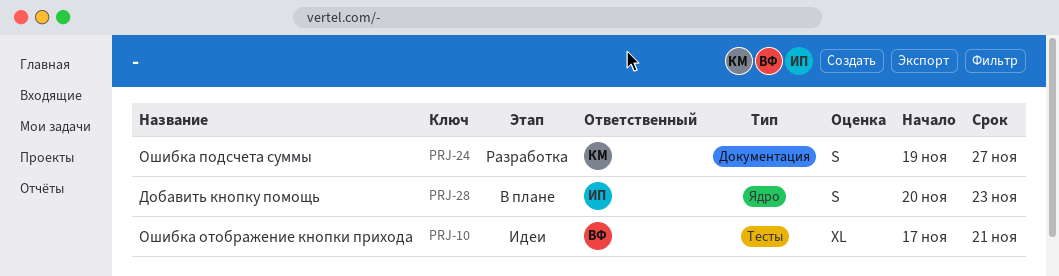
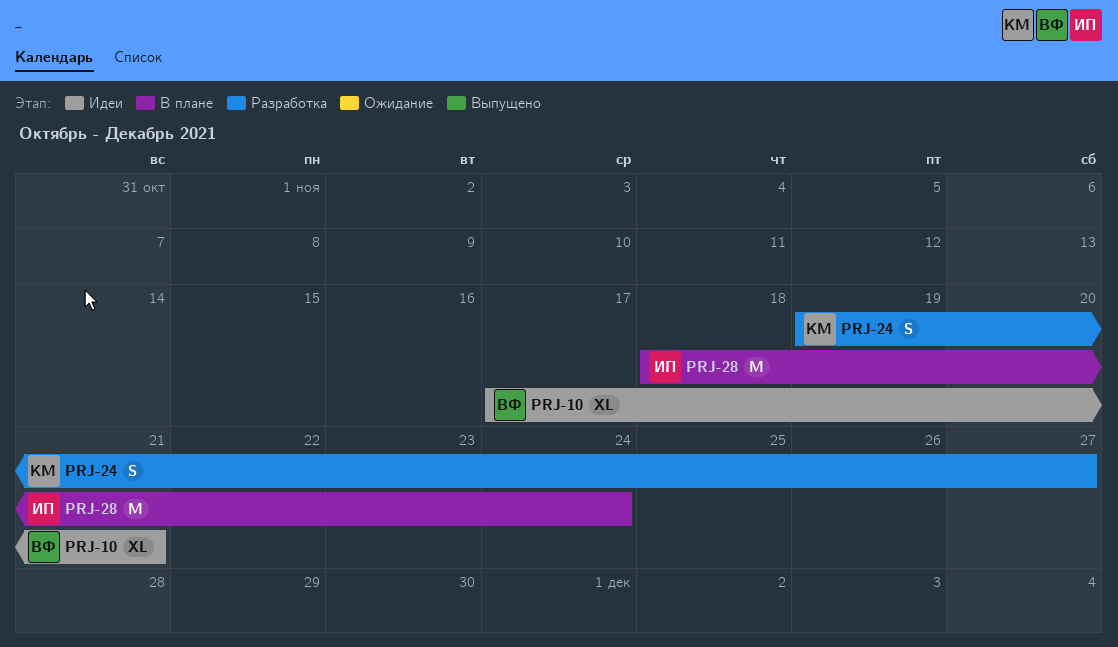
PRJ-28, estimate: S -> M
PRJ-28, start: Nov 20 -> Nov 18
PRJ-28, due: Nov 23 -> Nov 24

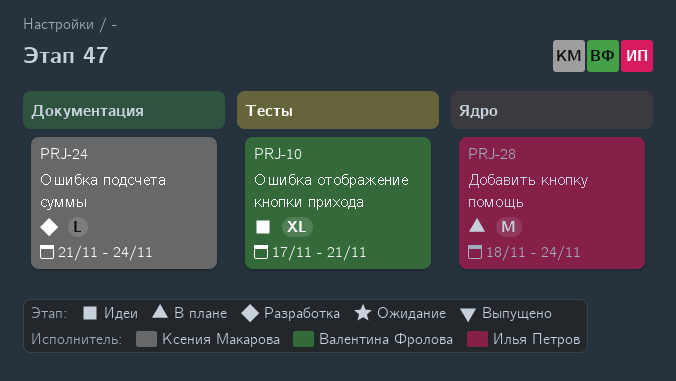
PRJ-24, estimate: S -> L
PRJ-24, start: Nov 19 -> Nov 21
PRJ-24, due: Nov 27 -> Nov 24

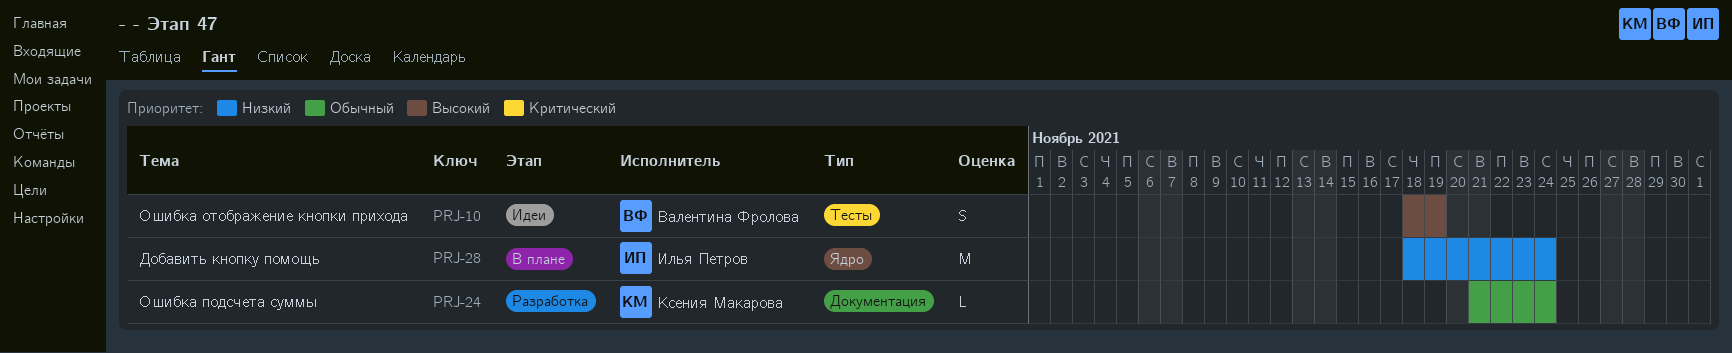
PRJ-10, estimate: XL -> S
PRJ-10, start: Nov 17 -> Nov 18
PRJ-10, due: Nov 21 -> Nov 19

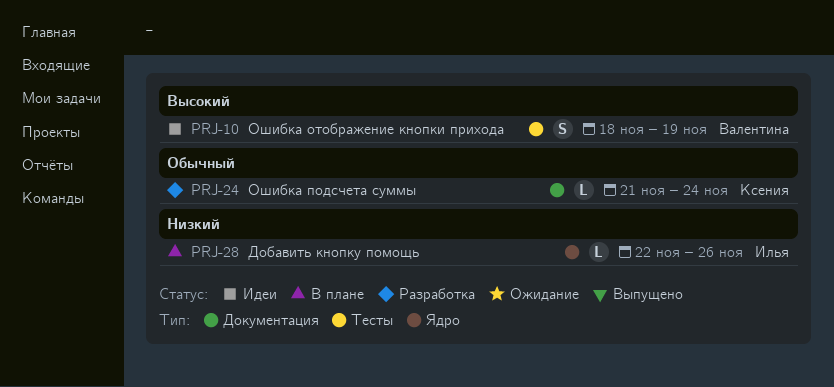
PRJ-28, estimate: M -> L
PRJ-28, start: Nov 18 -> Nov 22
PRJ-28, due: Nov 24 -> Nov 26

